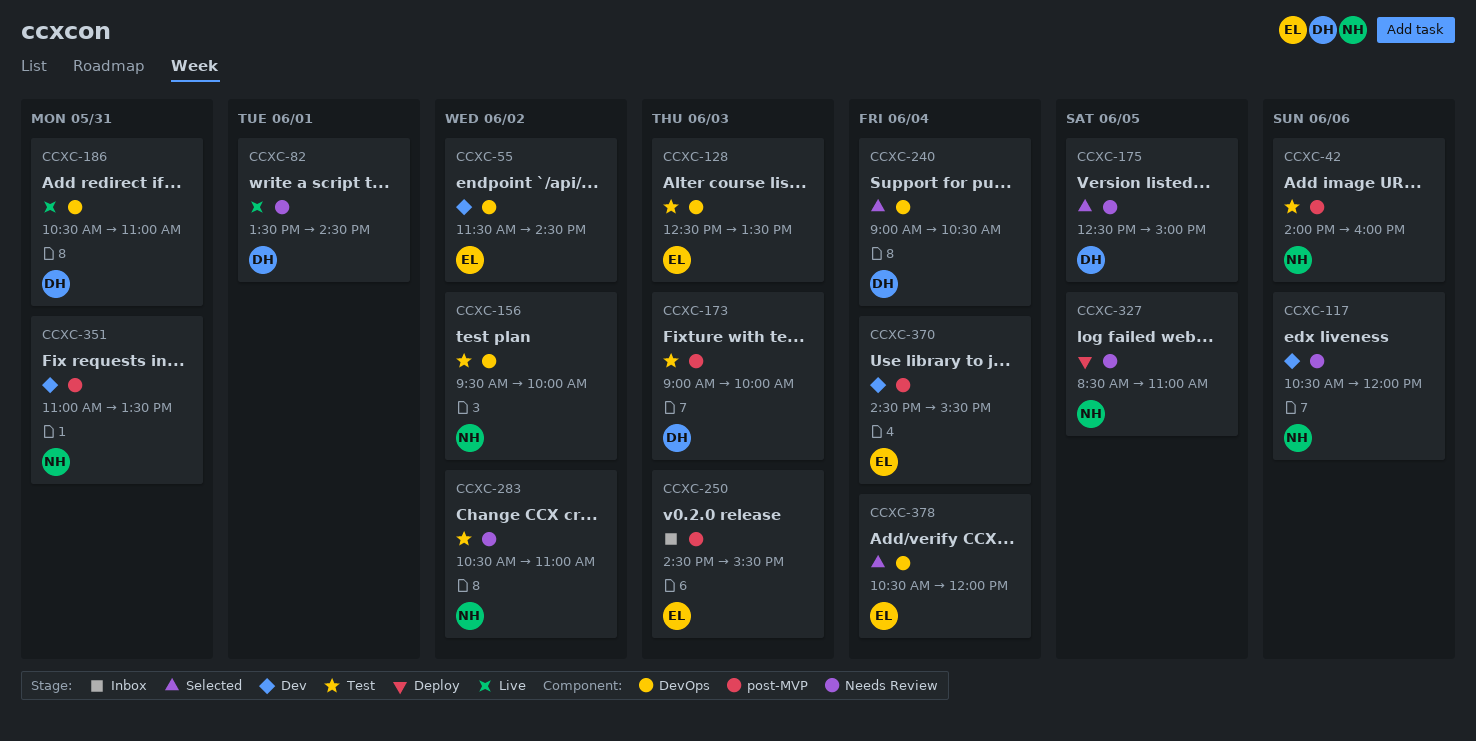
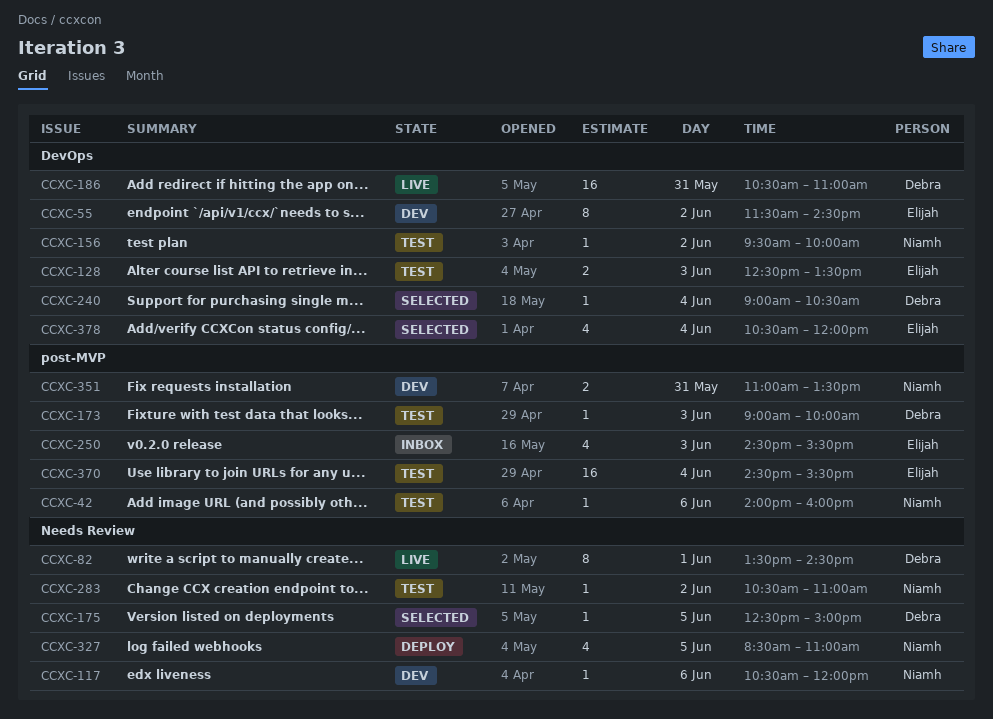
CCXC-370, status: Dev -> Test

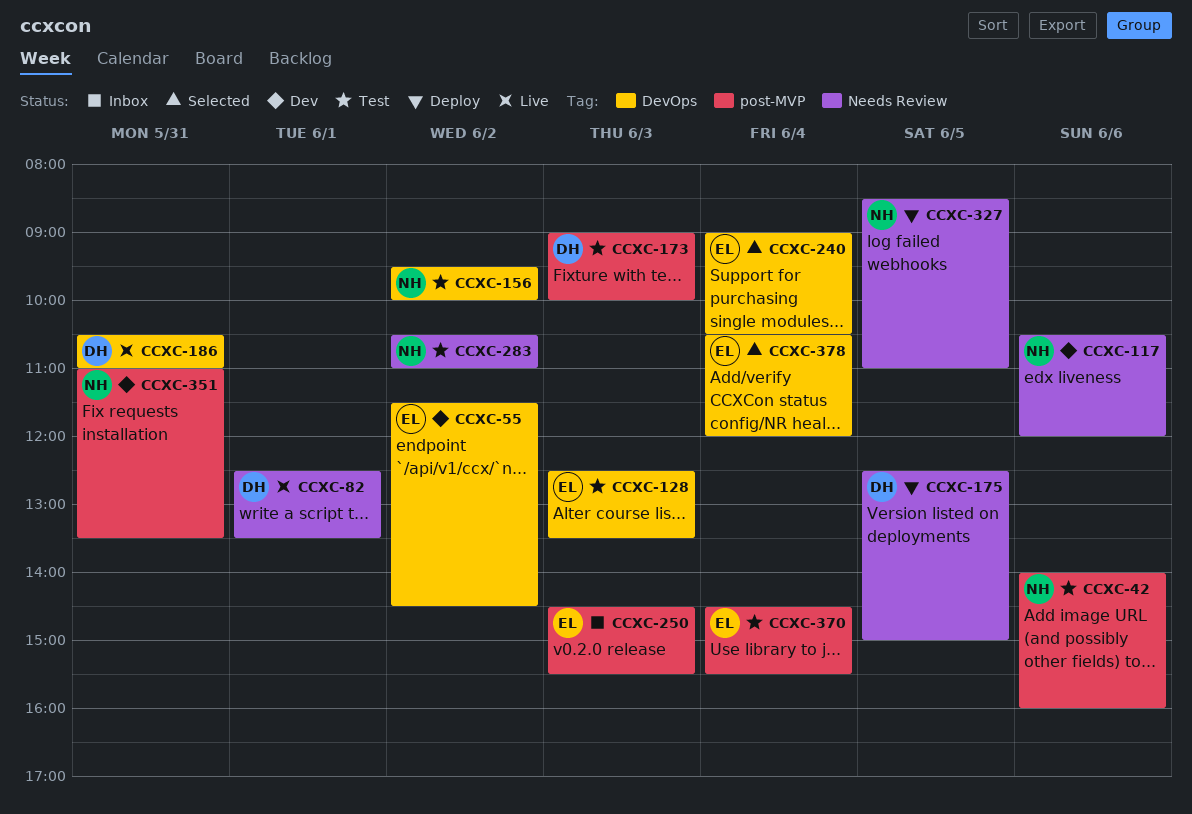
CCXC-82, begins: 13:30 -> 12:30
CCXC-82, ends: 14:30 -> 13:30
CCXC-175, status: Selected -> Deploy
CCXC-240, owner: Debra -> Elijah

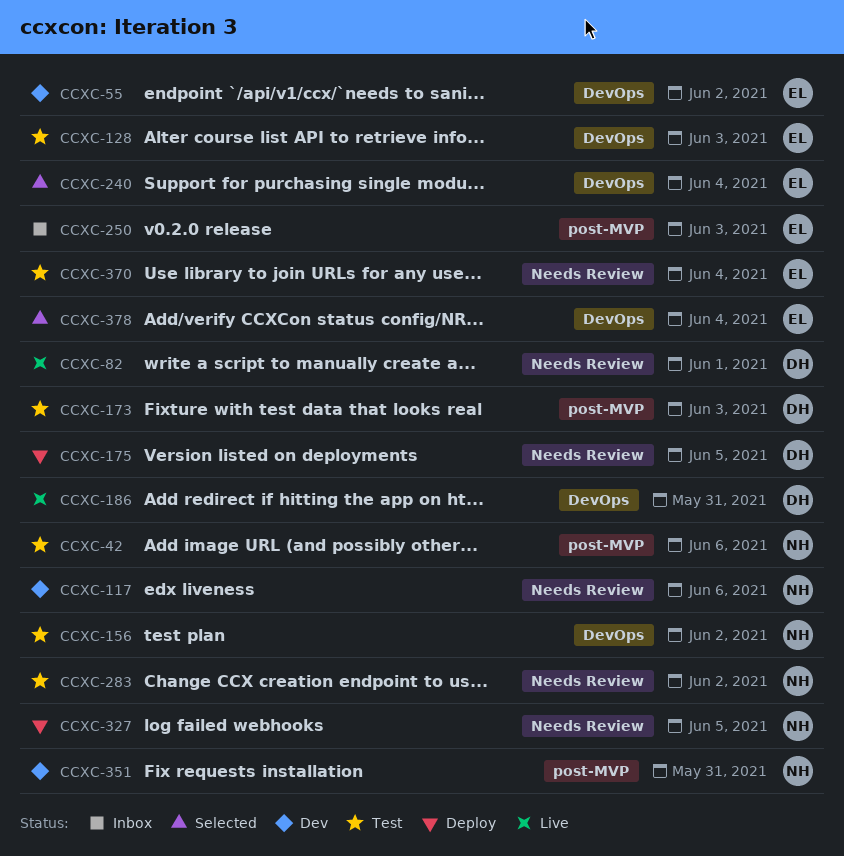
CCXC-370, label: post-MVP -> Needs Review

